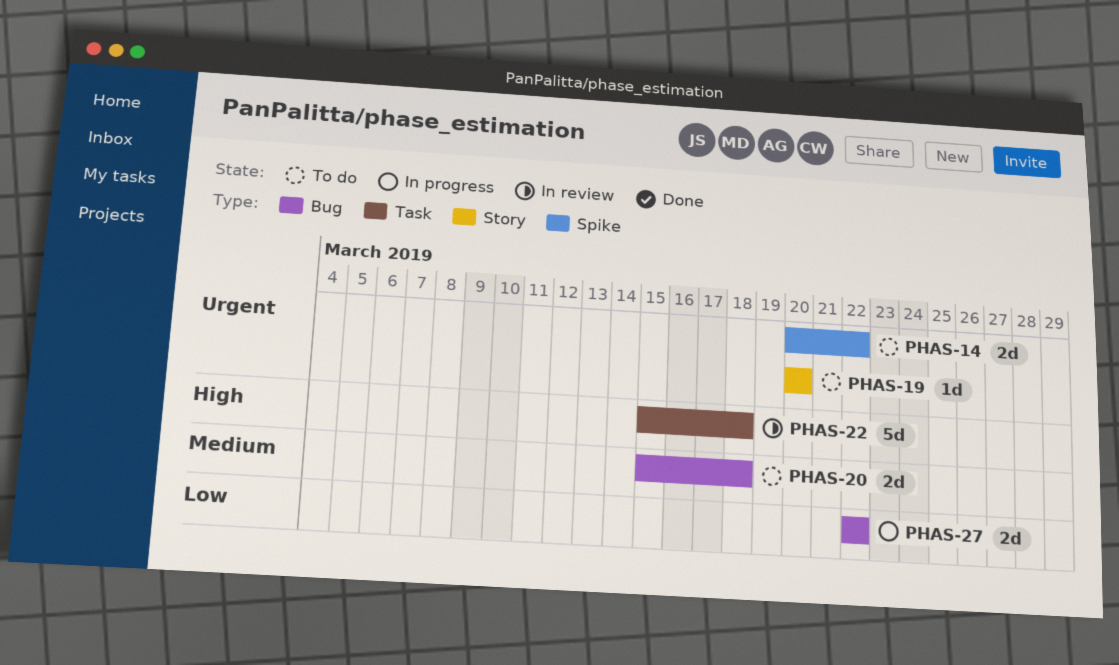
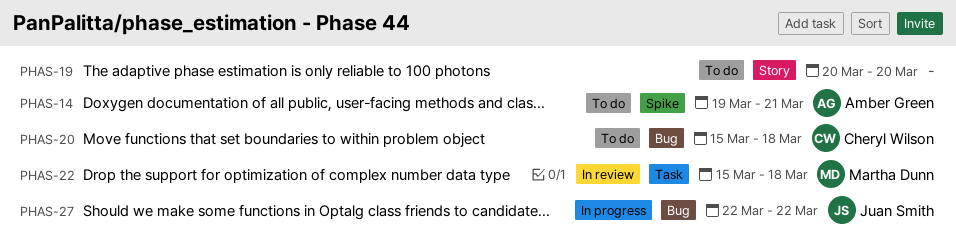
PHAS-14, start: Mar 20 -> Mar 19
PHAS-14, due: Mar 22 -> Mar 21

